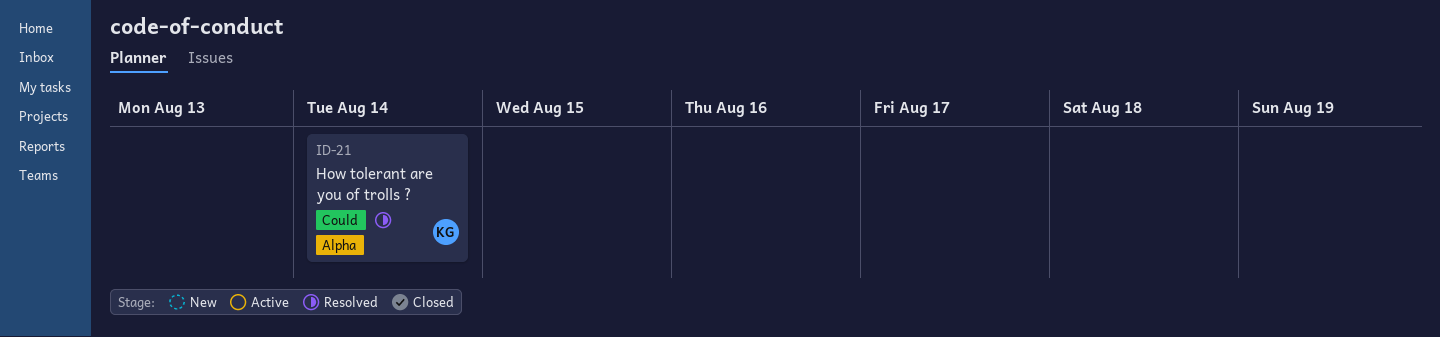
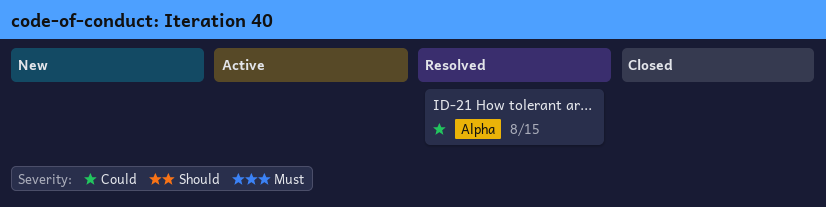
ID-21, due: Aug 14 -> Aug 15

